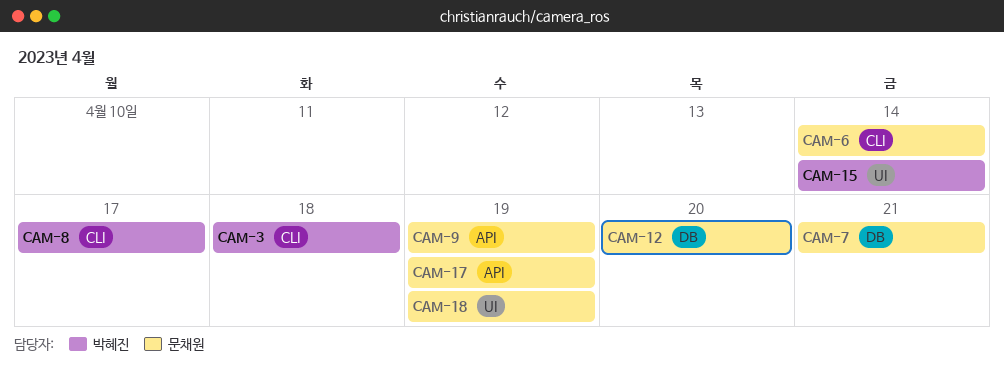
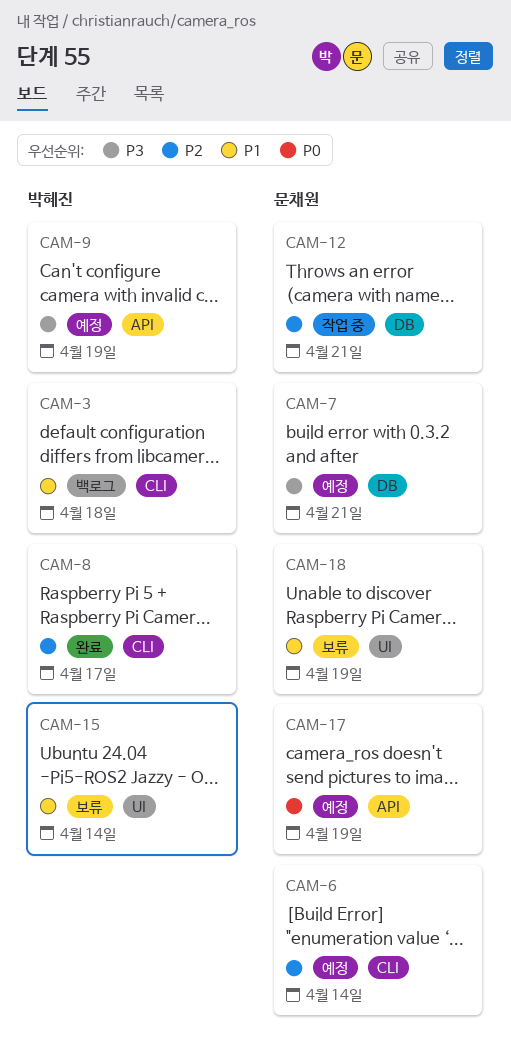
CAM-9, owner: 문채원 -> 박혜진
CAM-12, due: Apr 20 -> Apr 21

